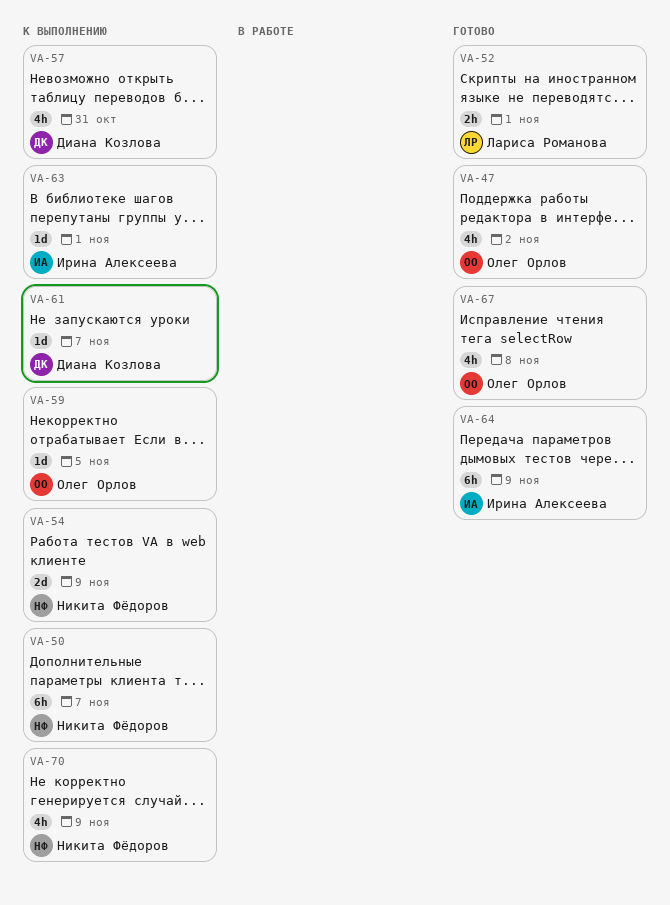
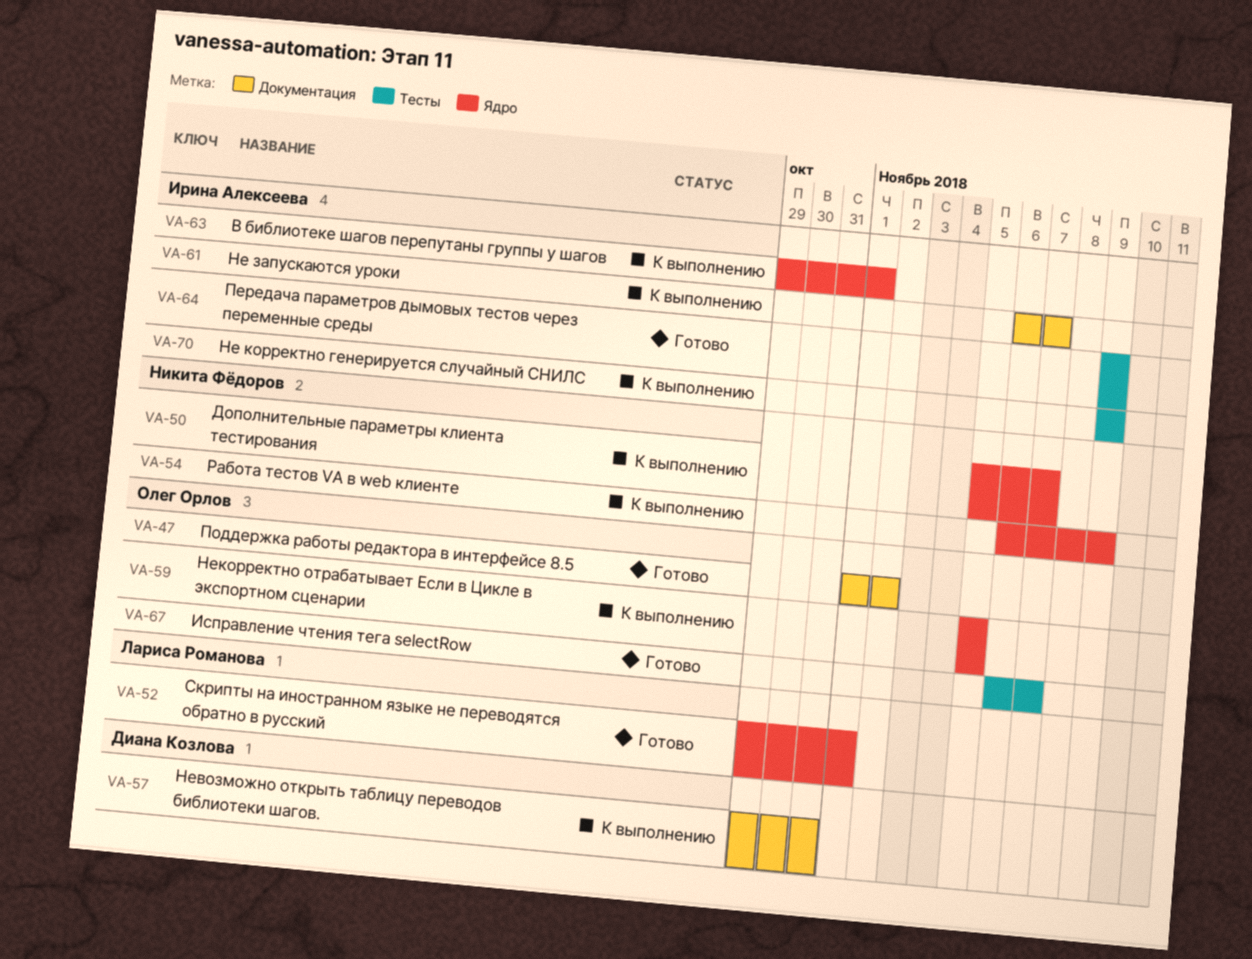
VA-61, owner: Диана Козлова -> Ирина Алексеева
VA-67, due: Nov 8 -> Nov 7
VA-70, owner: Никита Фёдоров -> Ирина Алексеева

